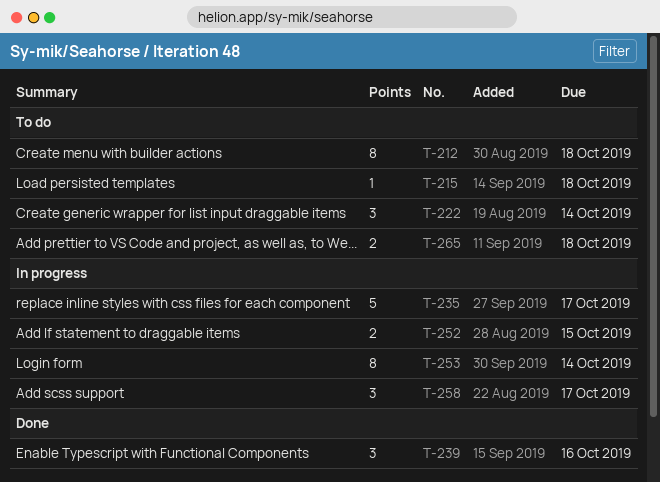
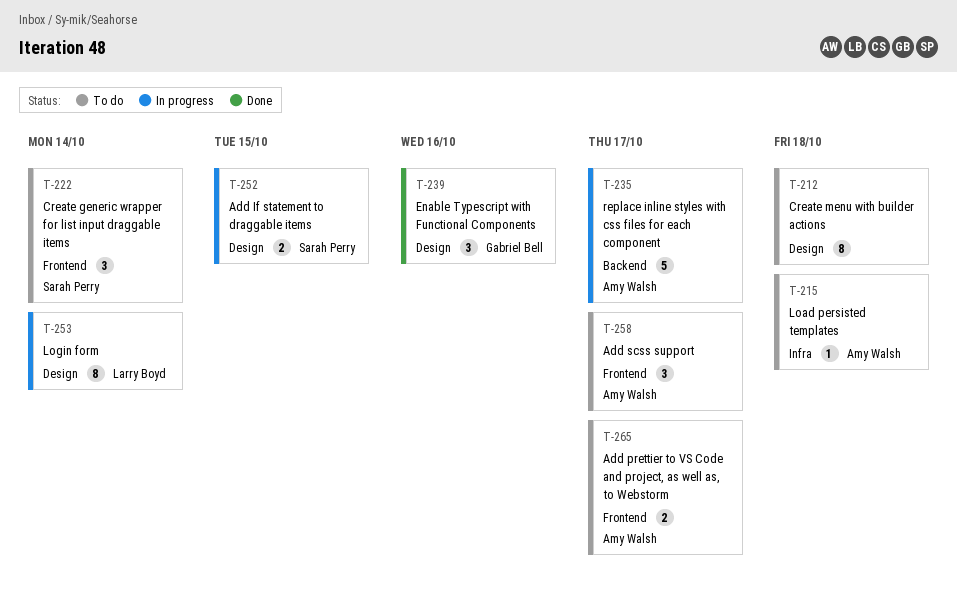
T-258, status: In progress -> To do
T-265, due: Oct 18 -> Oct 17

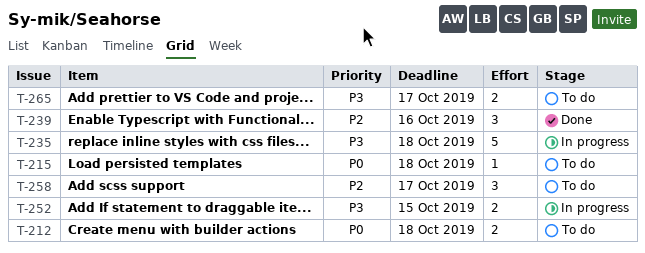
T-212, estimate: 8 -> 2
T-222: present -> none
T-235, due: Oct 17 -> Oct 18
T-253: present -> none

